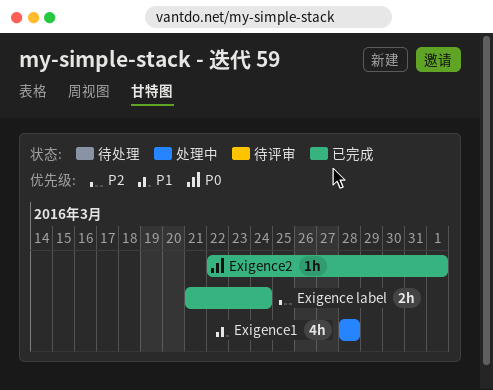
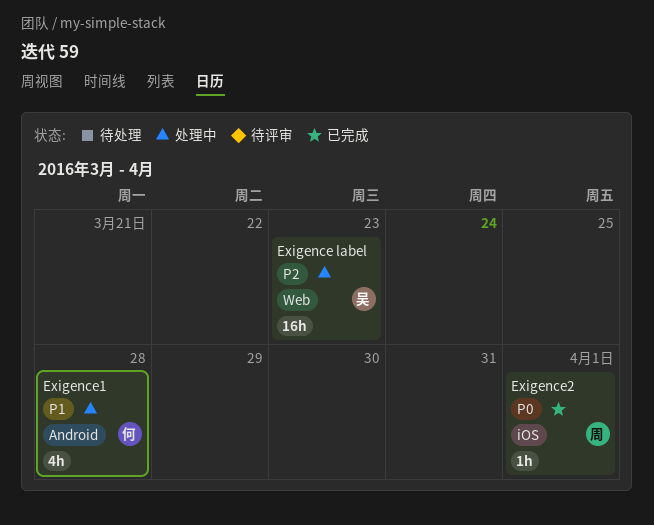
Exigence label, status: 已完成 -> 处理中
Exigence label, estimate: 2h -> 16h
Exigence label, due: Mar 24 -> Mar 23

